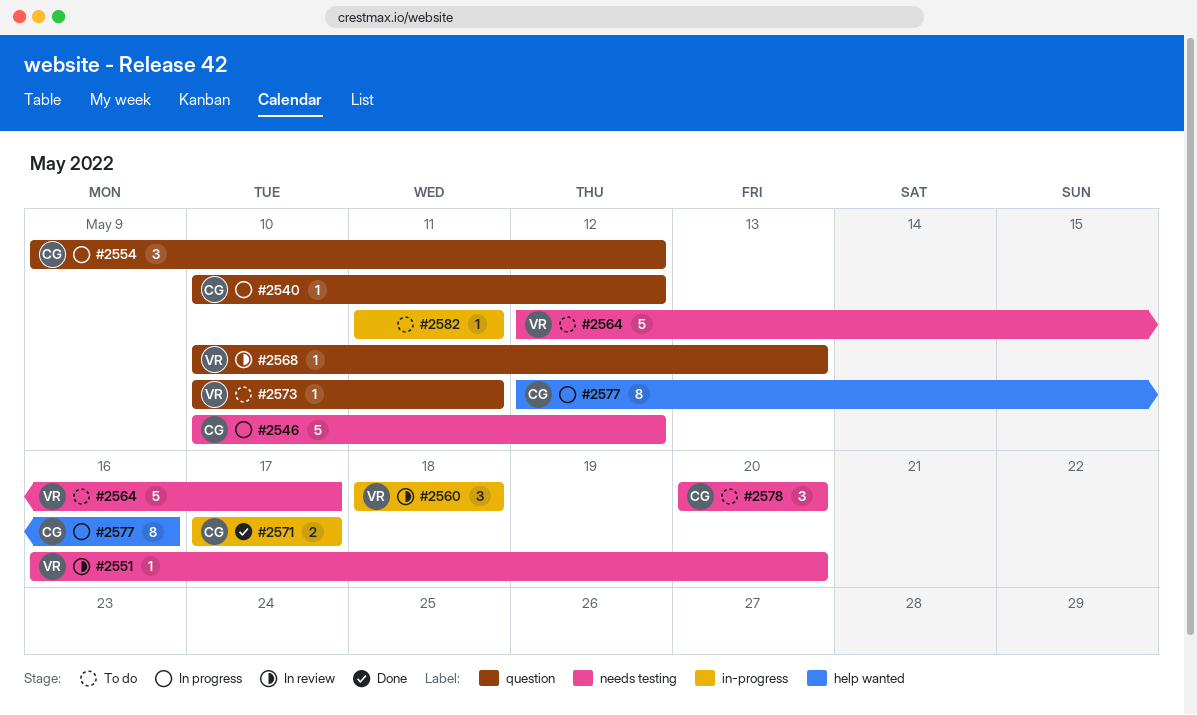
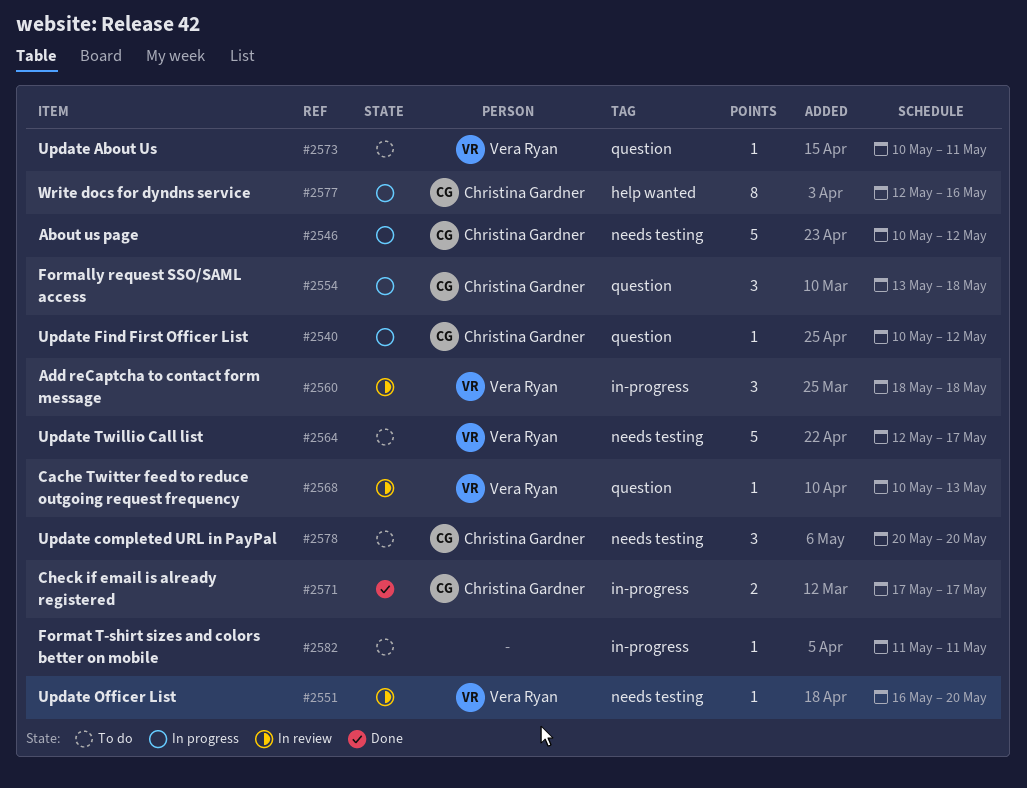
#2554, start: May 9 -> May 13
#2554, due: May 12 -> May 18

